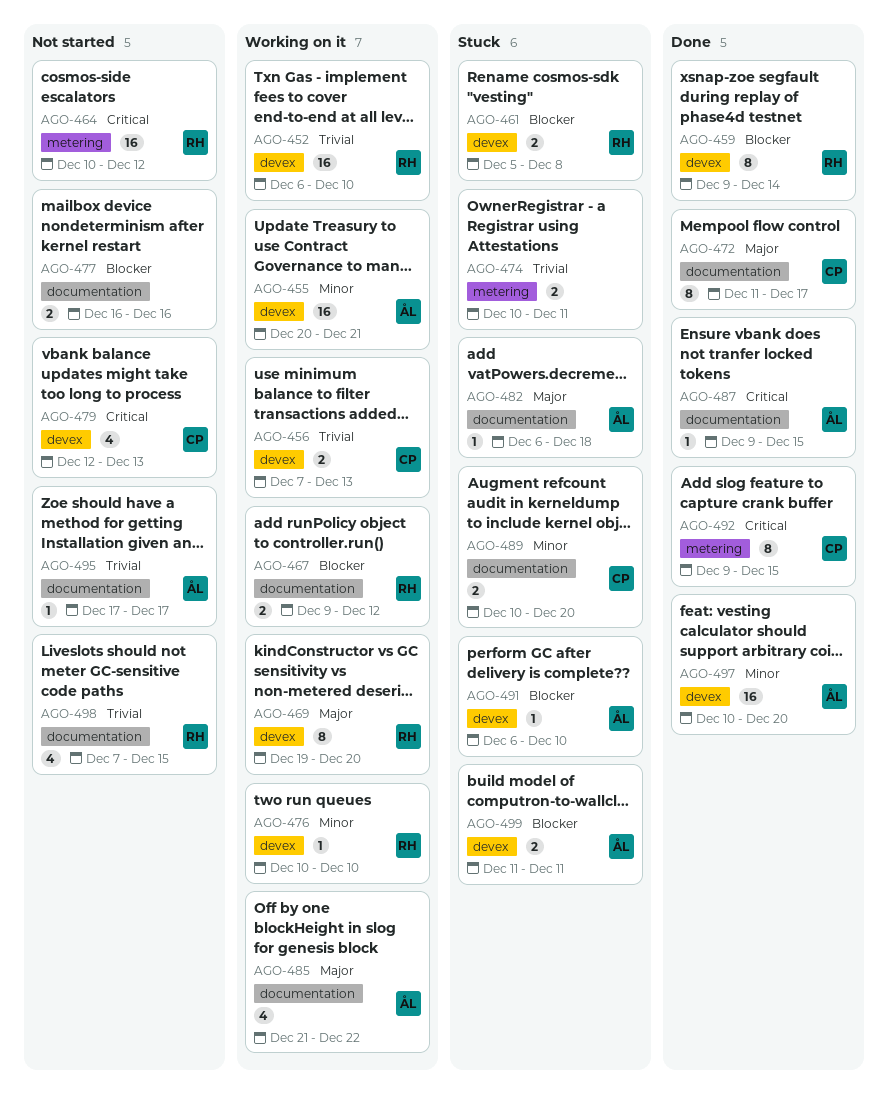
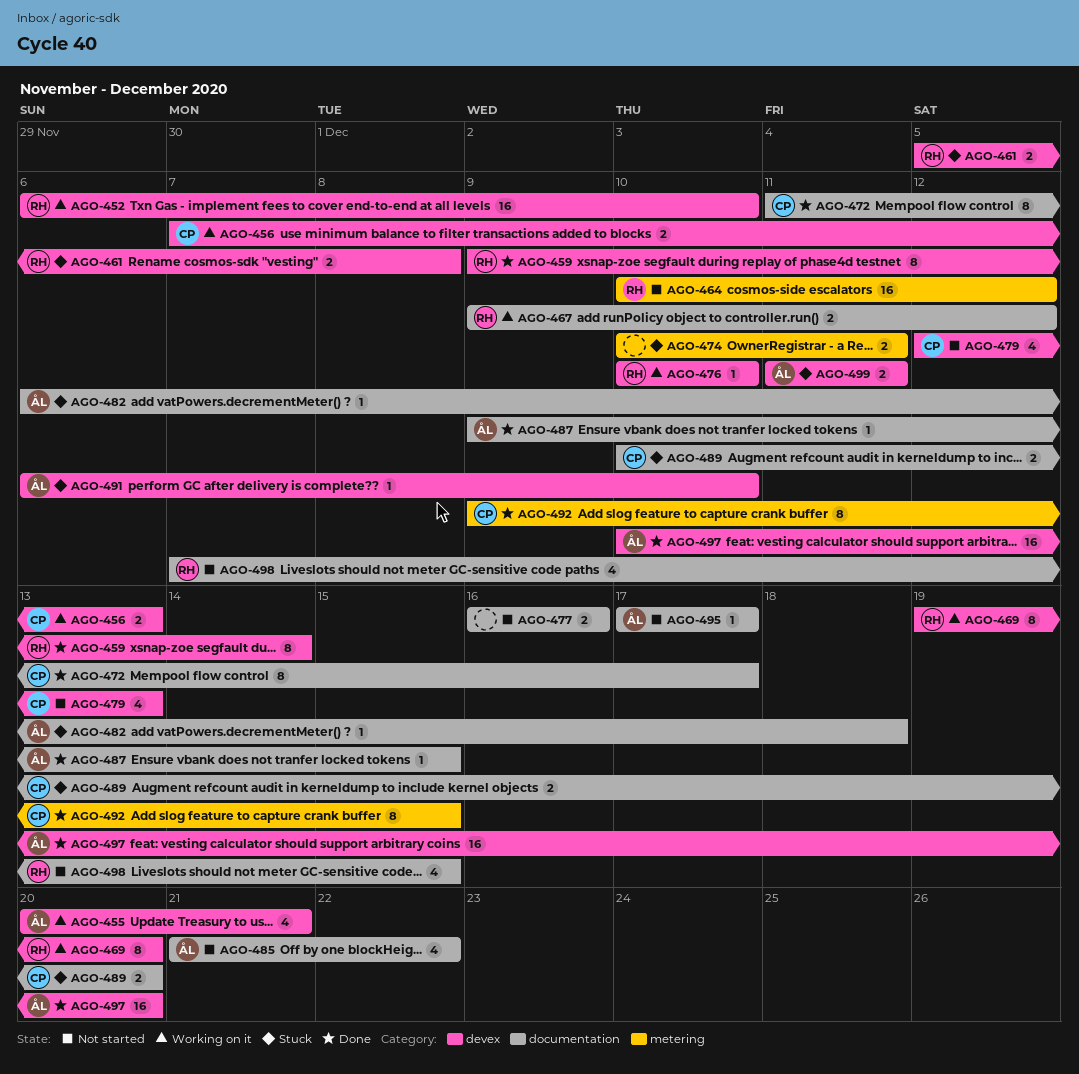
AGO-455, estimate: 16 -> 4
AGO-485, status: Working on it -> Not started

